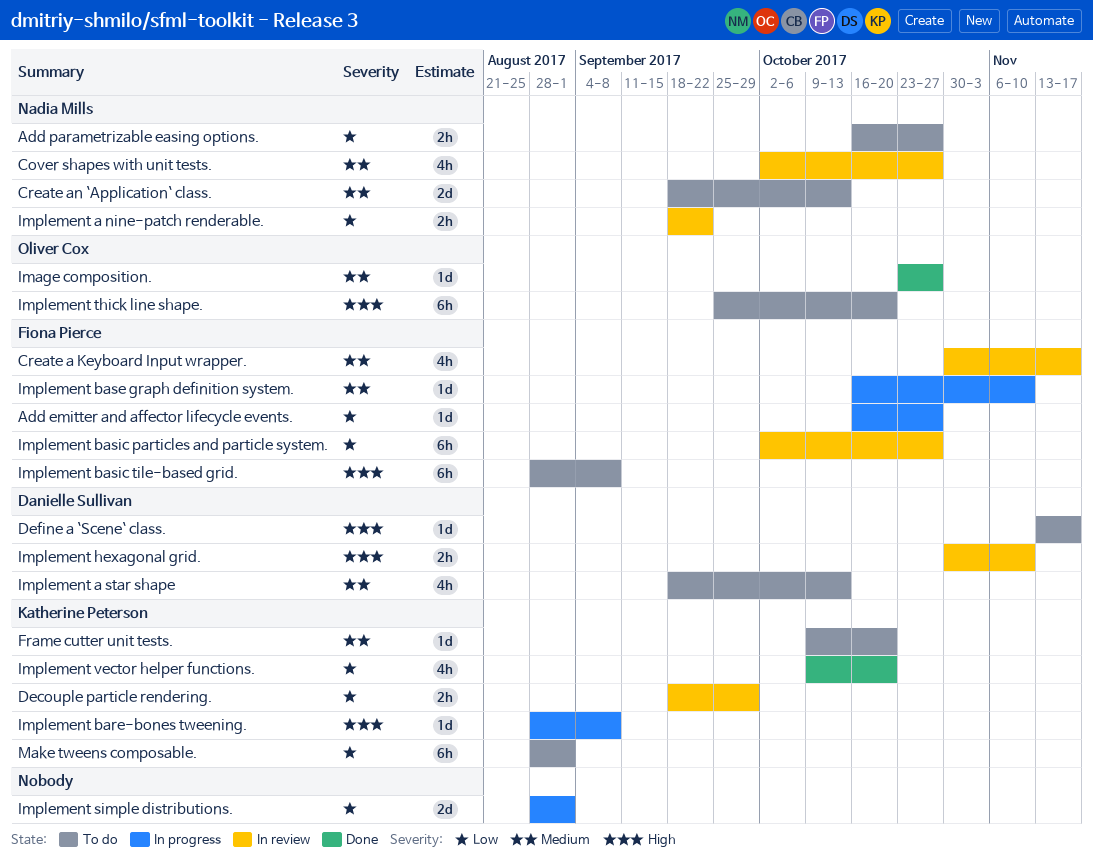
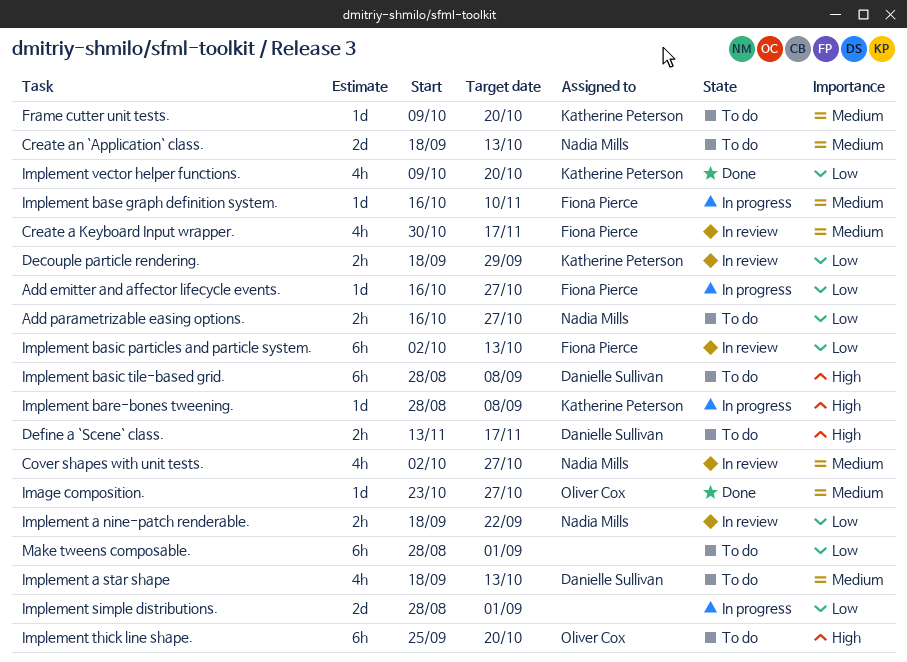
Define a `Scene` class., estimate: 1d -> 2h
Implement basic particles and particle system., due: Oct 27 -> Oct 13
Implement basic tile-based grid., owner: Fiona Pierce -> Danielle Sullivan
Implement hexagonal grid.: present -> none
Make tweens composable., owner: Katherine Peterson -> none

